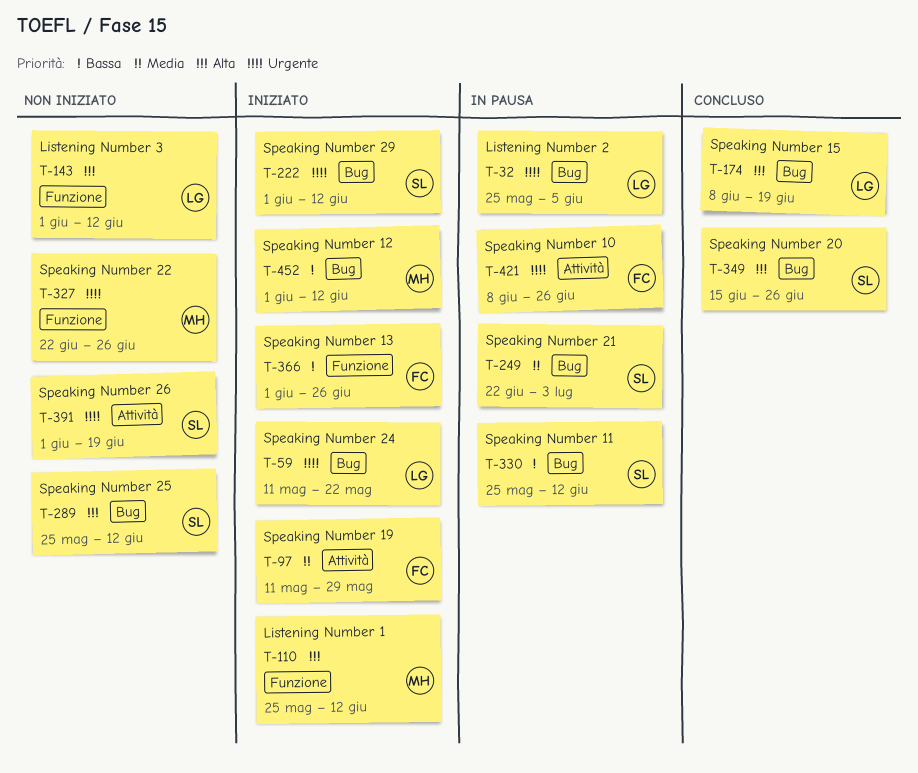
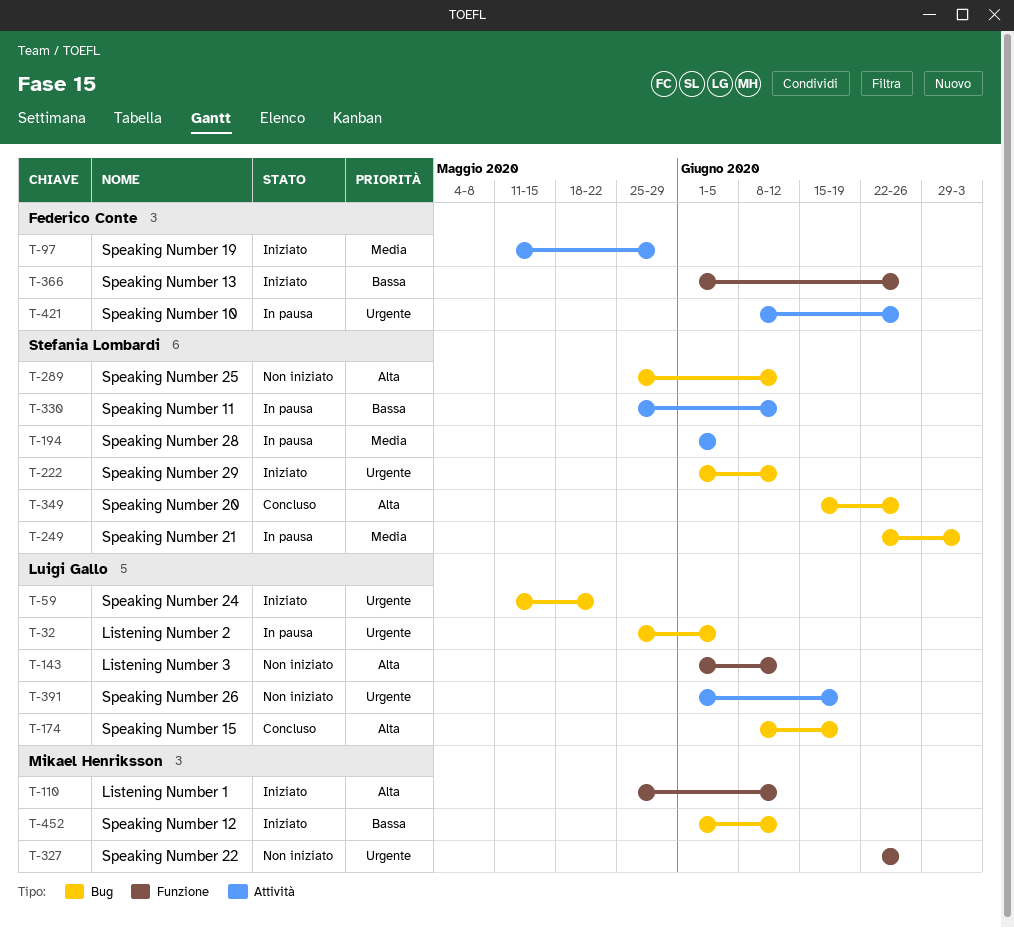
T-194: none -> present
T-330, label: Bug -> Attività
T-391, owner: Stefania Lombardi -> Luigi Gallo

